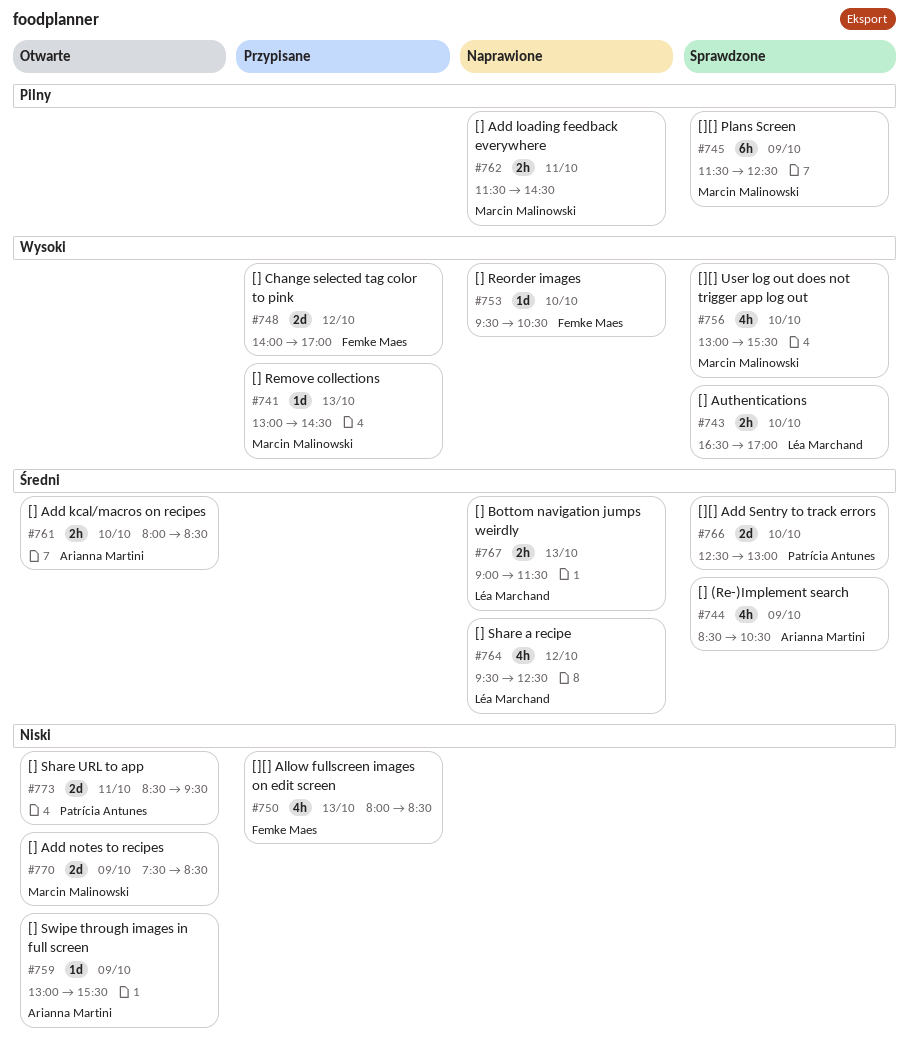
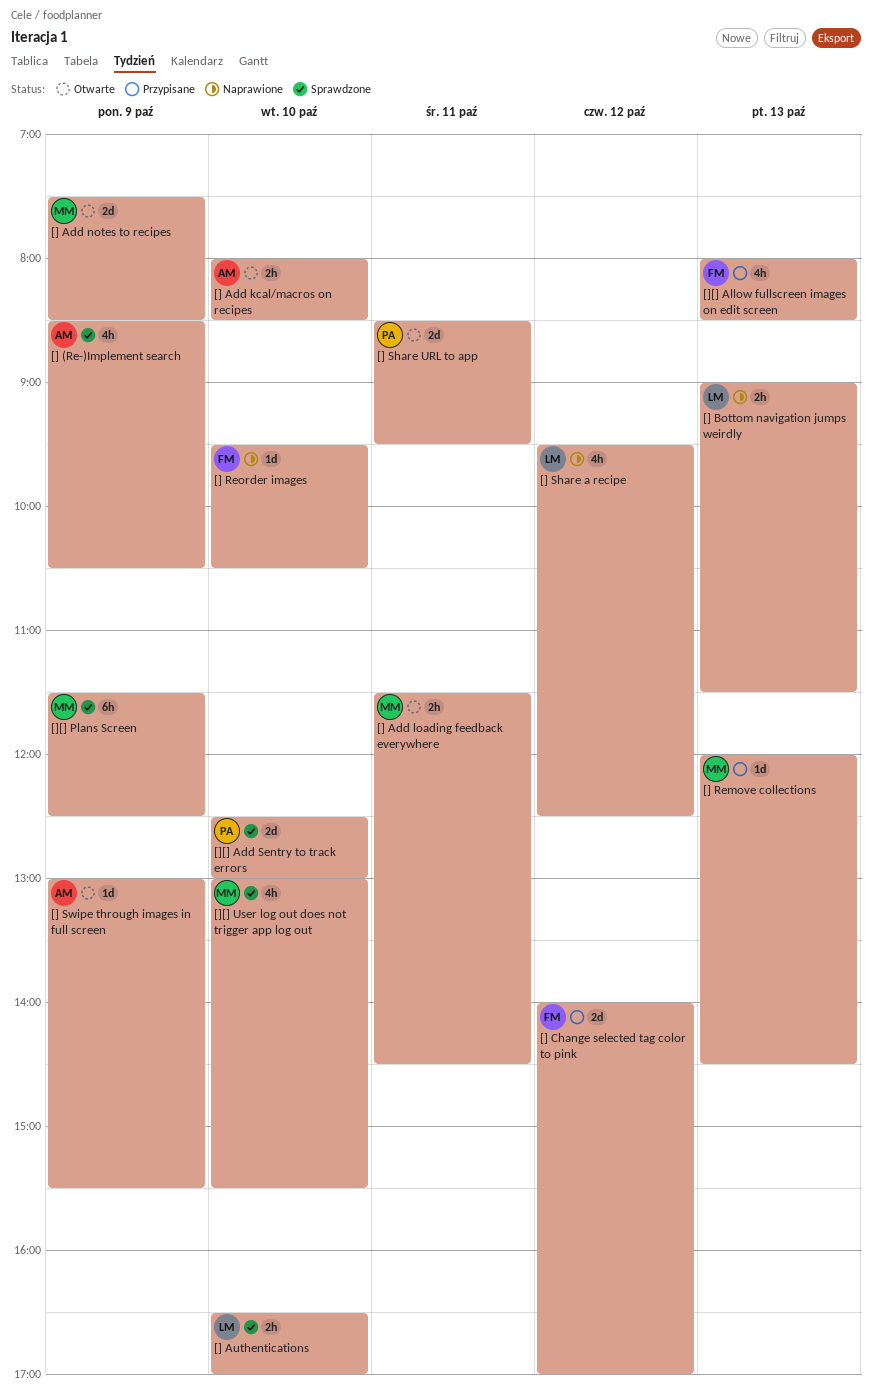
[] Add loading feedback everywhere, status: Naprawione -> Otwarte
[] Remove collections, begins: 13:00 -> 12:00

